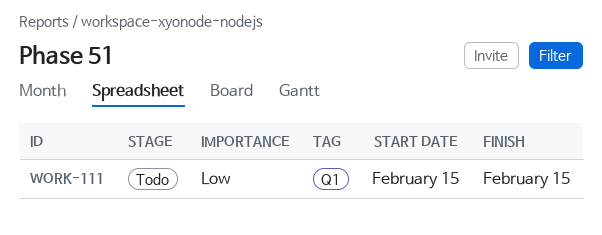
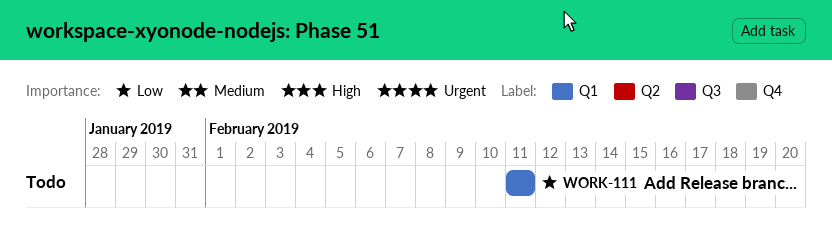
WORK-111, start: Feb 15 -> Feb 11
WORK-111, due: Feb 15 -> Feb 11

